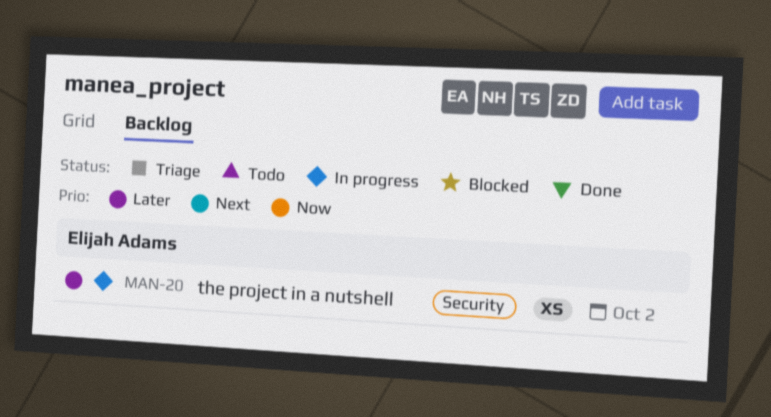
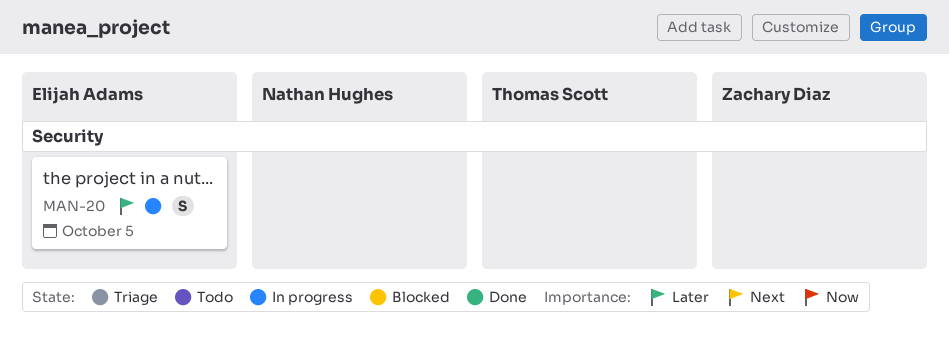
MAN-20, estimate: XS -> S
MAN-20, due: Oct 2 -> Oct 5

